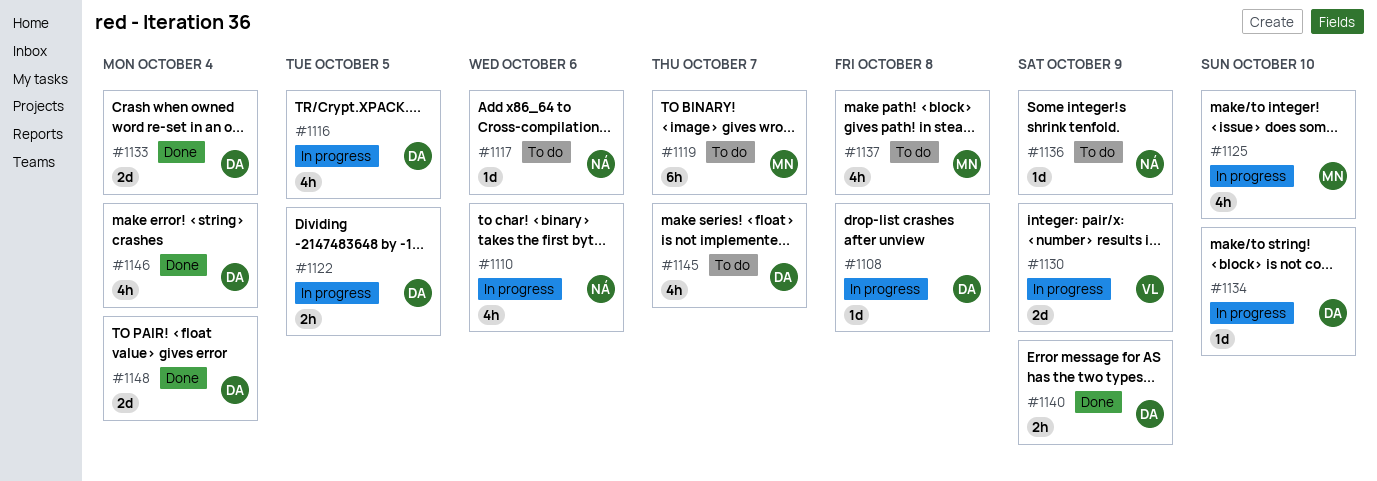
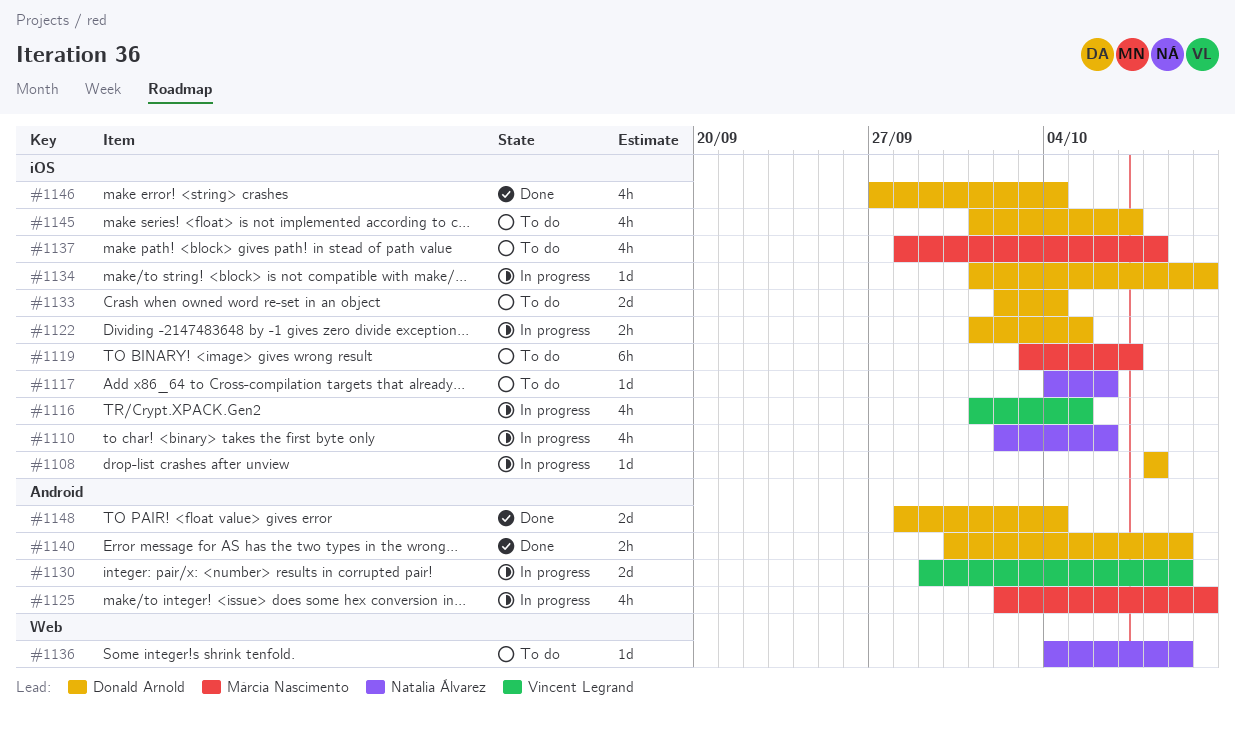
#1116, owner: Donald Arnold -> Vincent Legrand
#1133, status: Done -> To do

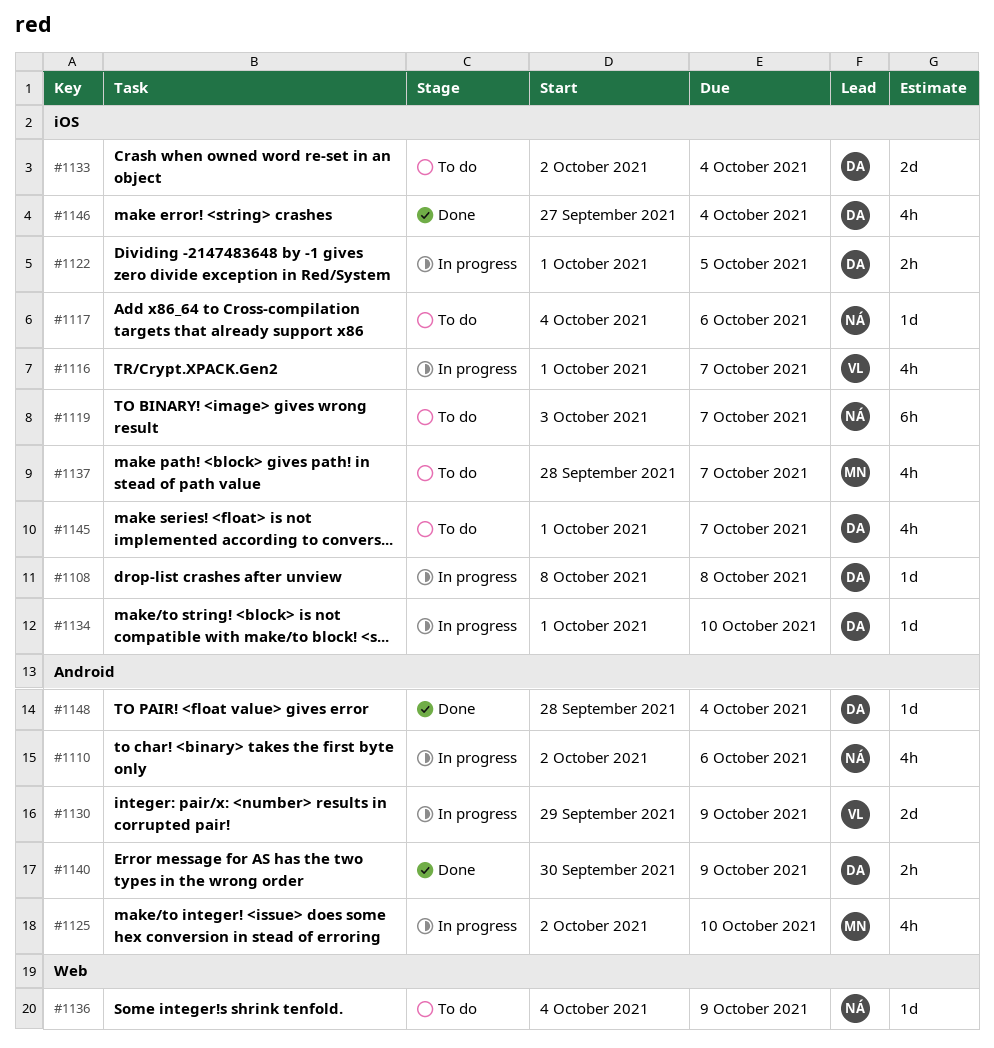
#1110, label: iOS -> Android
#1116, due: Oct 5 -> Oct 7
#1119, owner: Márcia Nascimento -> Natalia Álvarez
#1137, due: Oct 8 -> Oct 7
#1148, estimate: 2d -> 1d

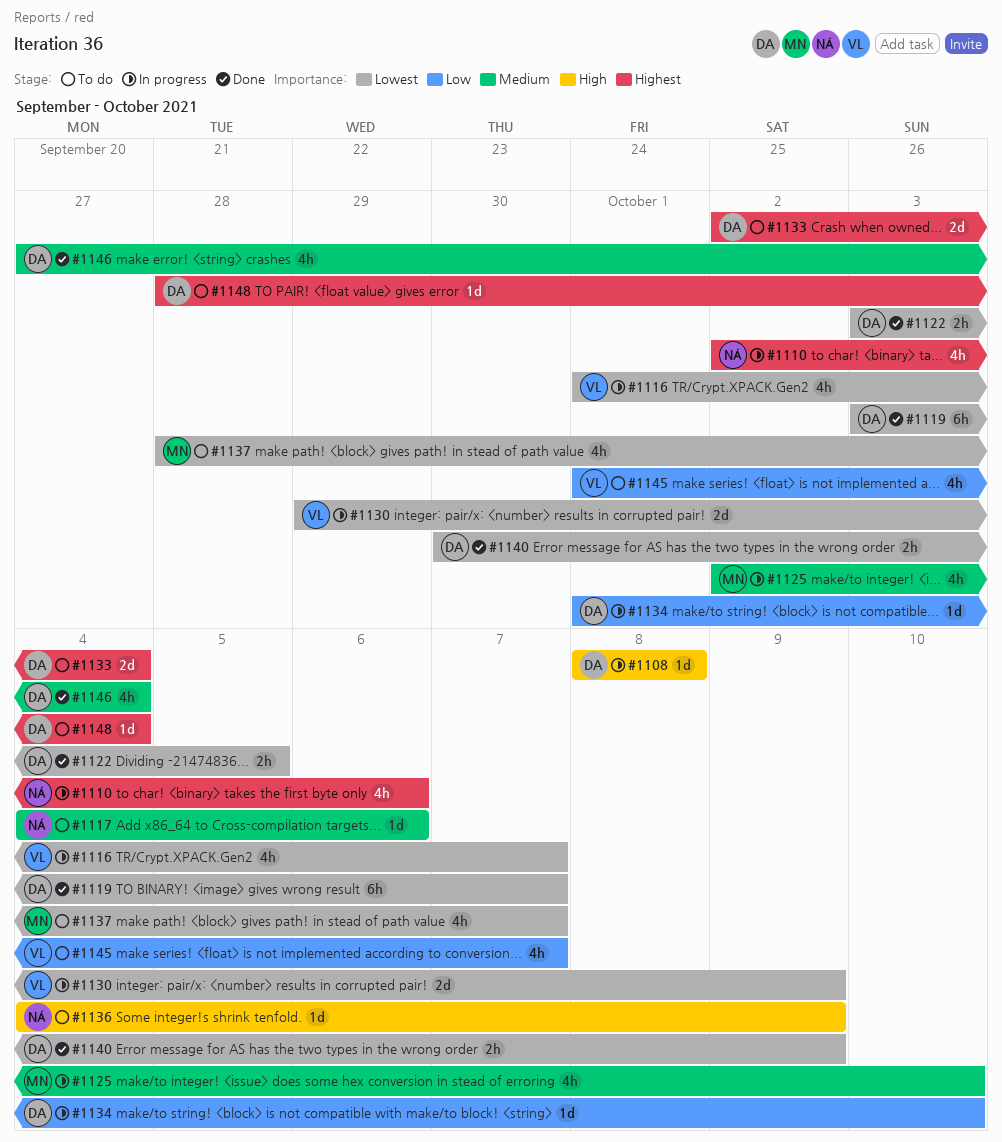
#1119, status: To do -> Done
#1119, owner: NÁ -> DA
#1122, status: In progress -> Done
#1122, start: Oct 1 -> Oct 3
#1145, owner: DA -> VL
#1148, status: Done -> To do

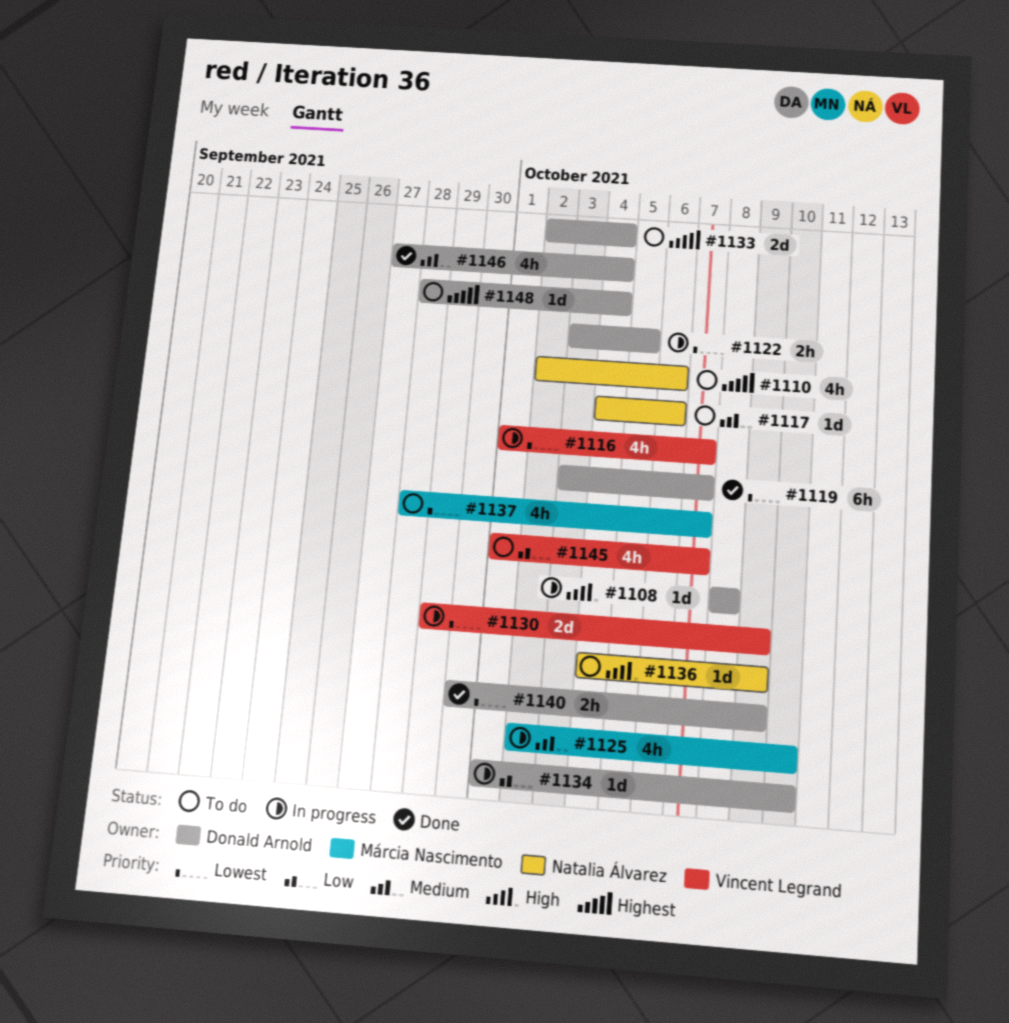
#1110, status: In progress -> To do
#1122, status: Done -> In progress

